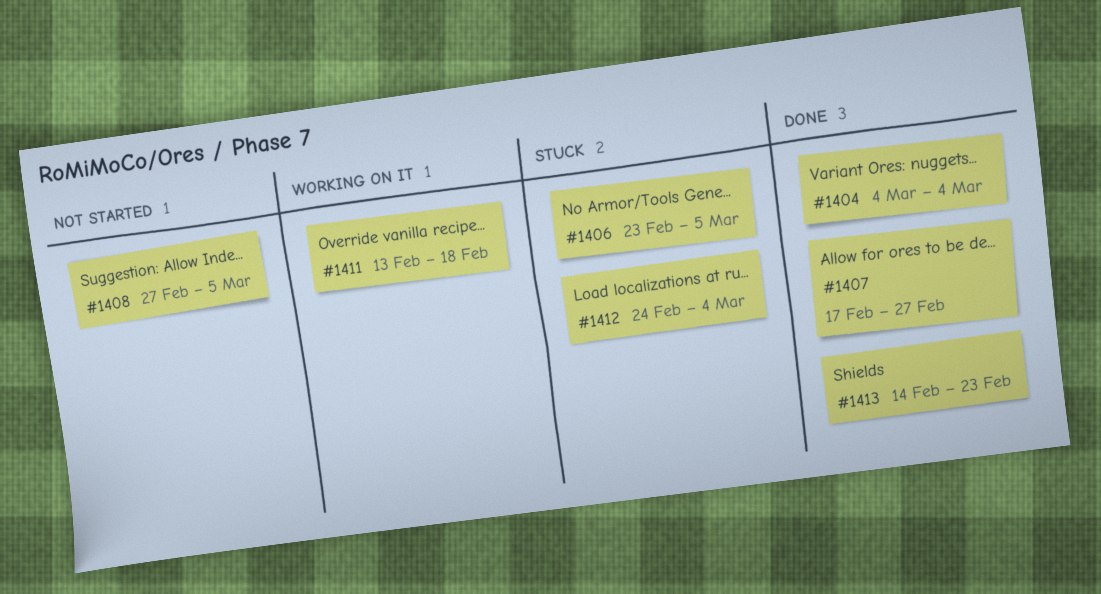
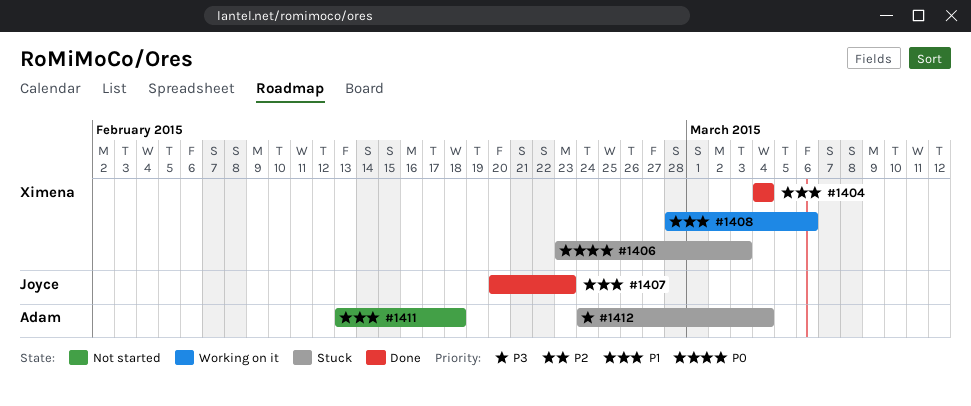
#1406, due: Mar 5 -> Mar 3
#1407, start: Feb 17 -> Feb 20
#1407, due: Feb 27 -> Feb 23
#1408, status: Not started -> Working on it
#1408, start: Feb 27 -> Feb 28
#1408, due: Mar 5 -> Mar 6
#1411, status: Working on it -> Not started
#1413: present -> none

